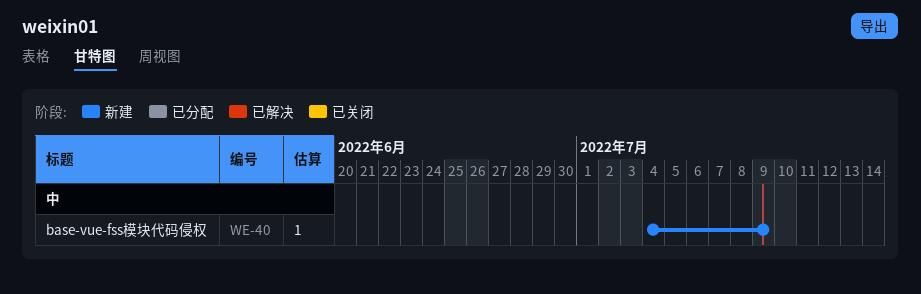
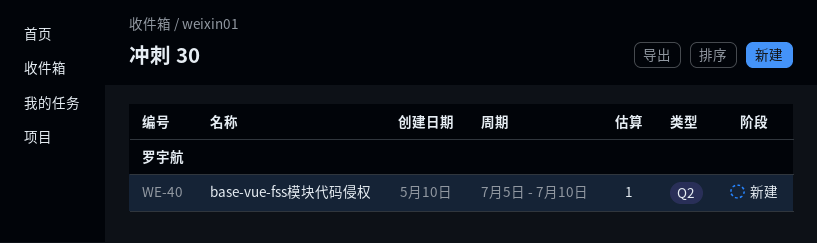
WE-40, start: Jul 4 -> Jul 5
WE-40, due: Jul 9 -> Jul 10

